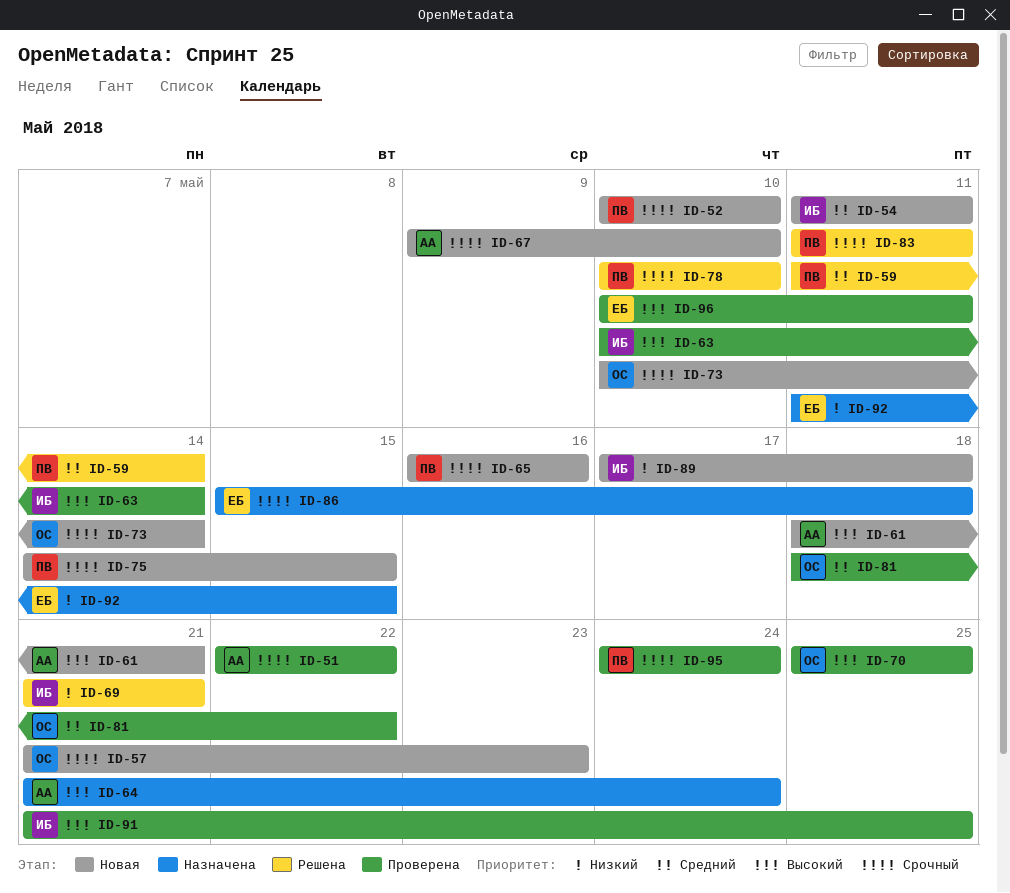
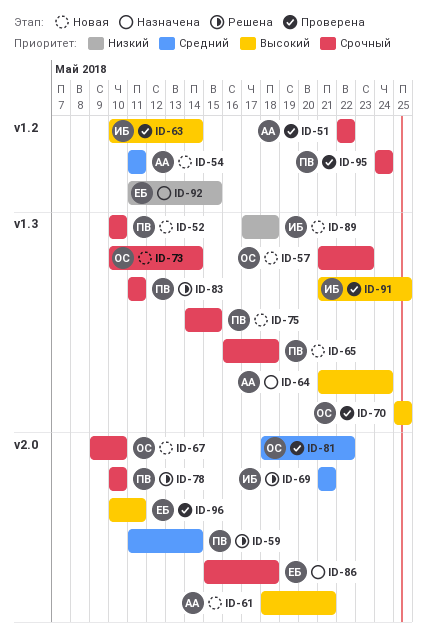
ID-54, owner: ИБ -> АА
ID-65, due: May 16 -> May 18
ID-67, owner: АА -> ОС
ID-69, priority: Низкий -> Средний

